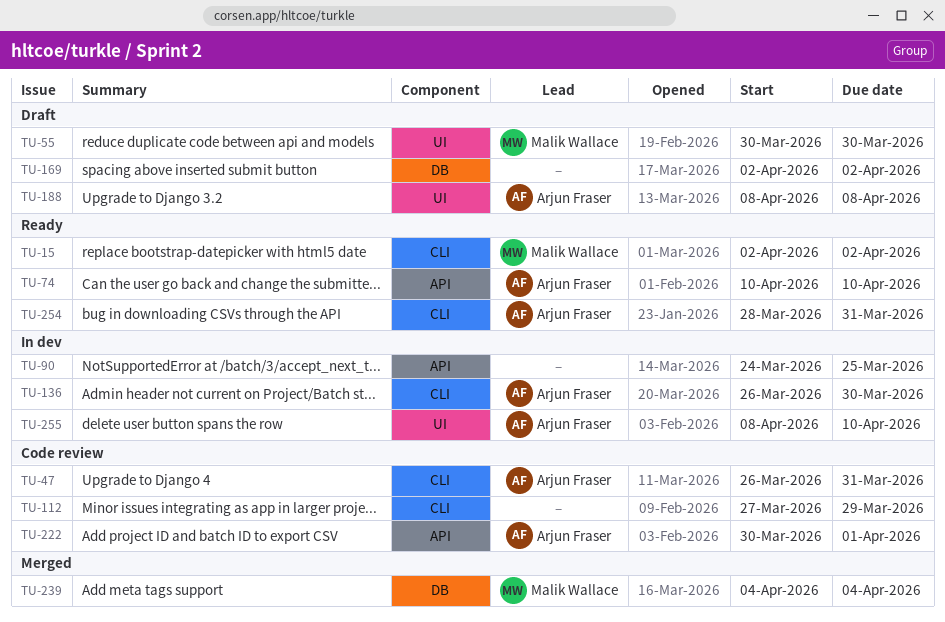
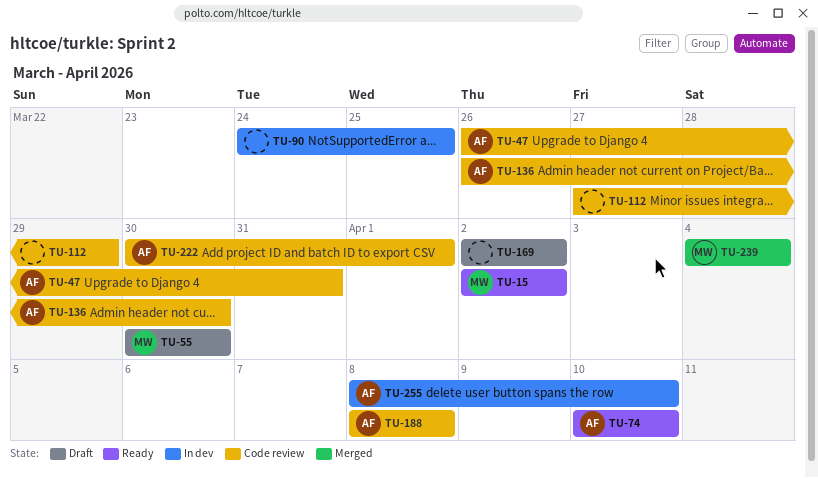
TU-136, status: In dev -> Code review
TU-188, status: Draft -> Code review
TU-254: present -> none

